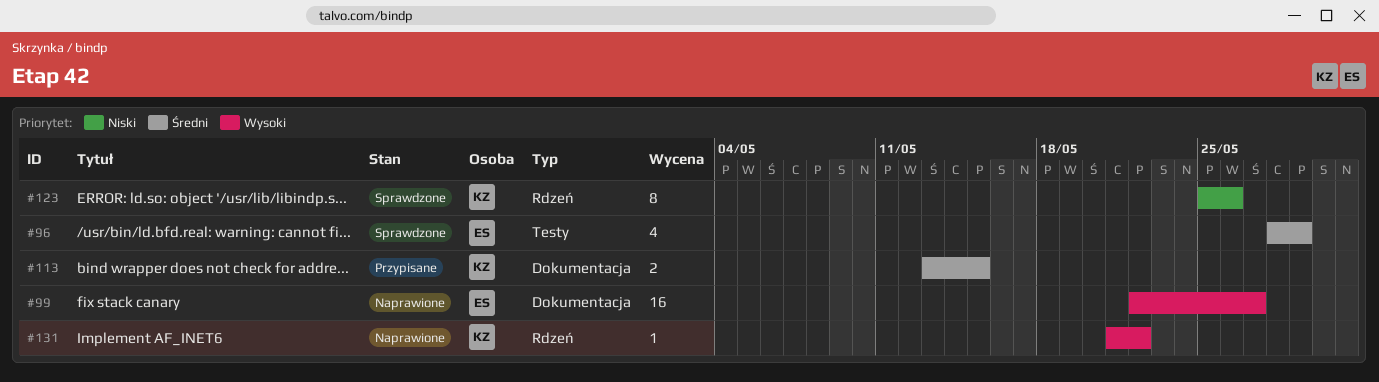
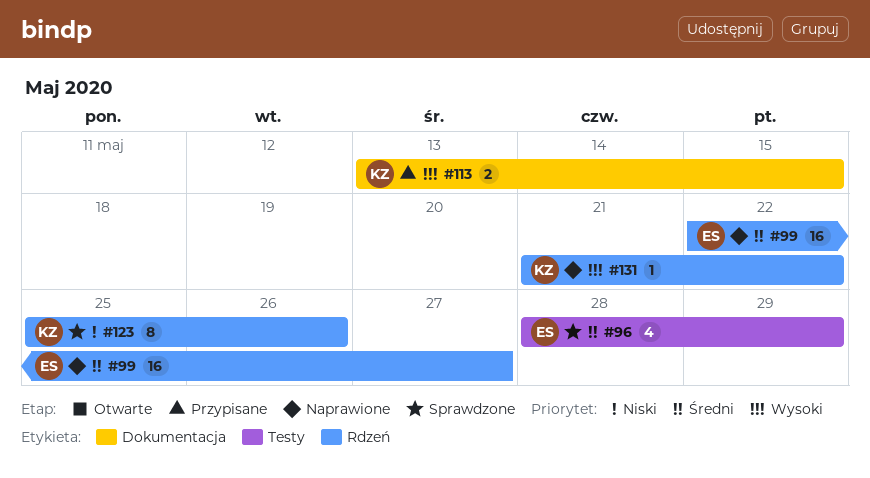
#99, priority: Wysoki -> Średni
#99, label: Dokumentacja -> Rdzeń
#113, priority: Średni -> Wysoki

